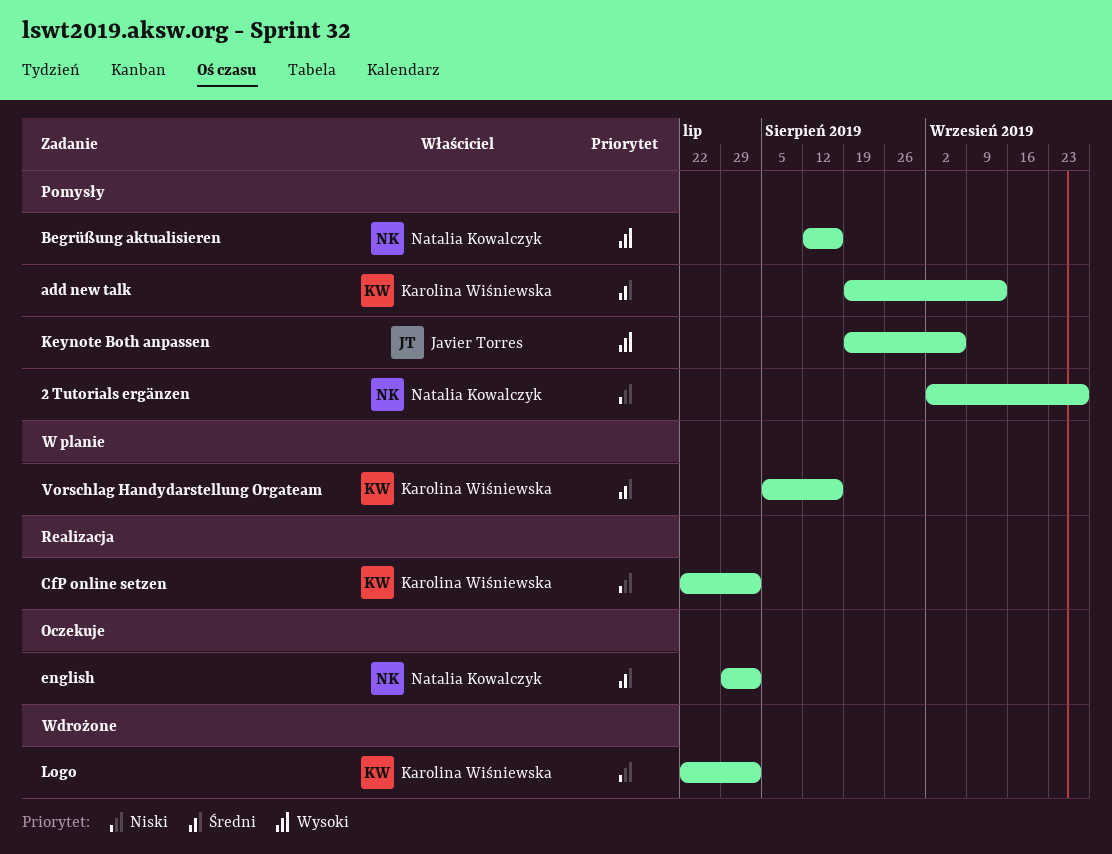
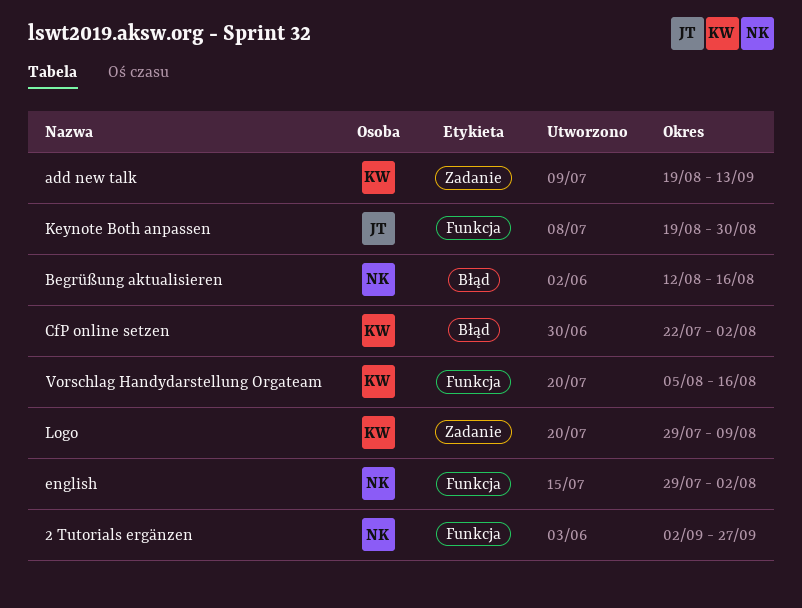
Keynote Both anpassen, due: Sep 6 -> Aug 30
Logo, start: Jul 22 -> Jul 29
Logo, due: Aug 2 -> Aug 9

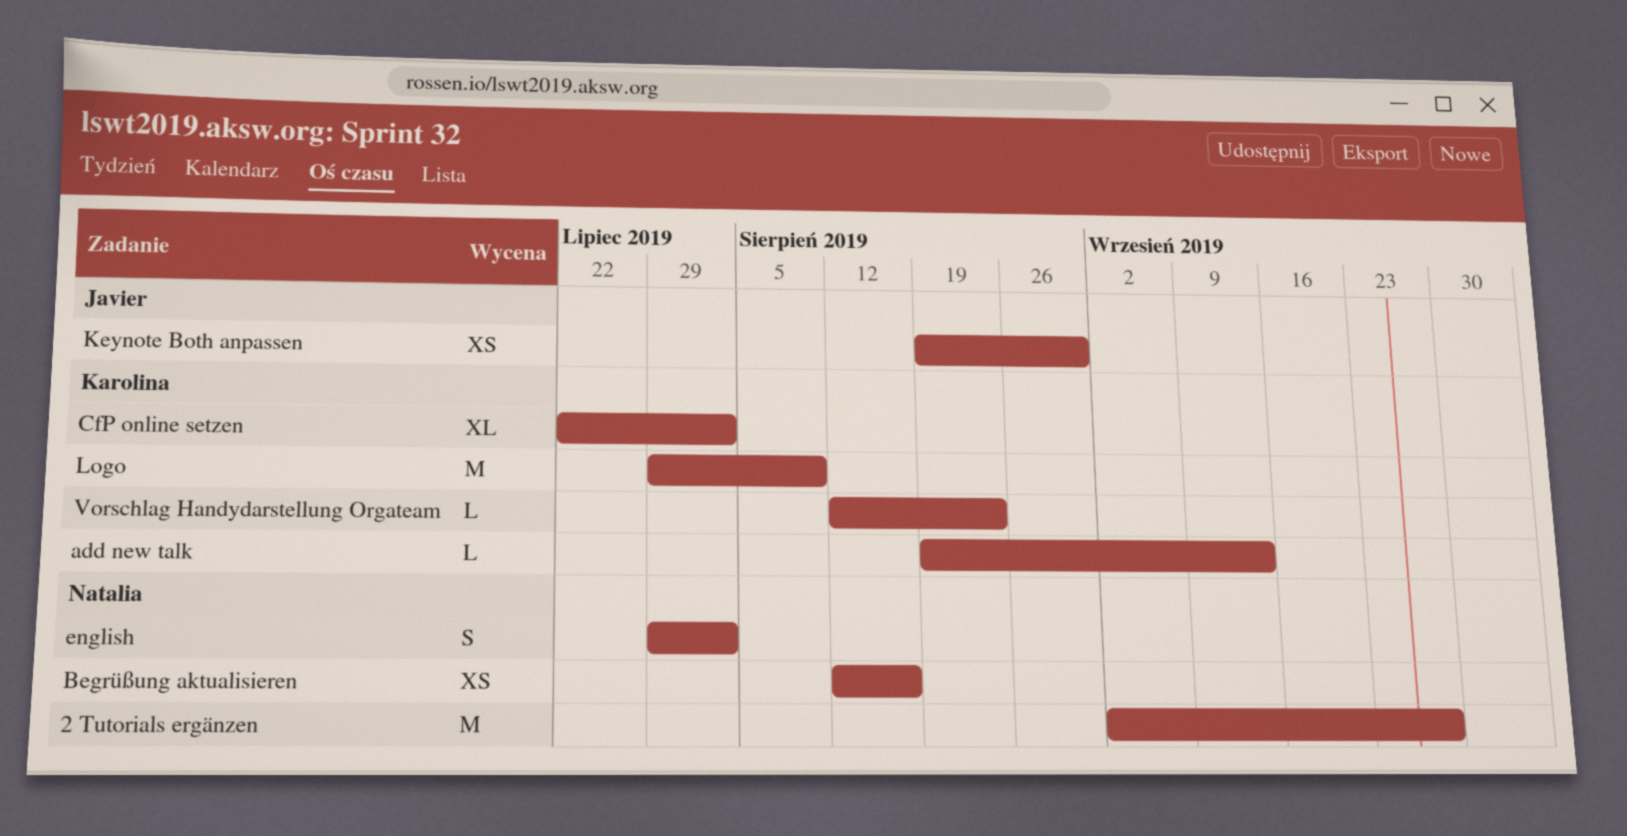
Vorschlag Handydarstellung Orgateam, start: Aug 5 -> Aug 12
Vorschlag Handydarstellung Orgateam, due: Aug 16 -> Aug 23

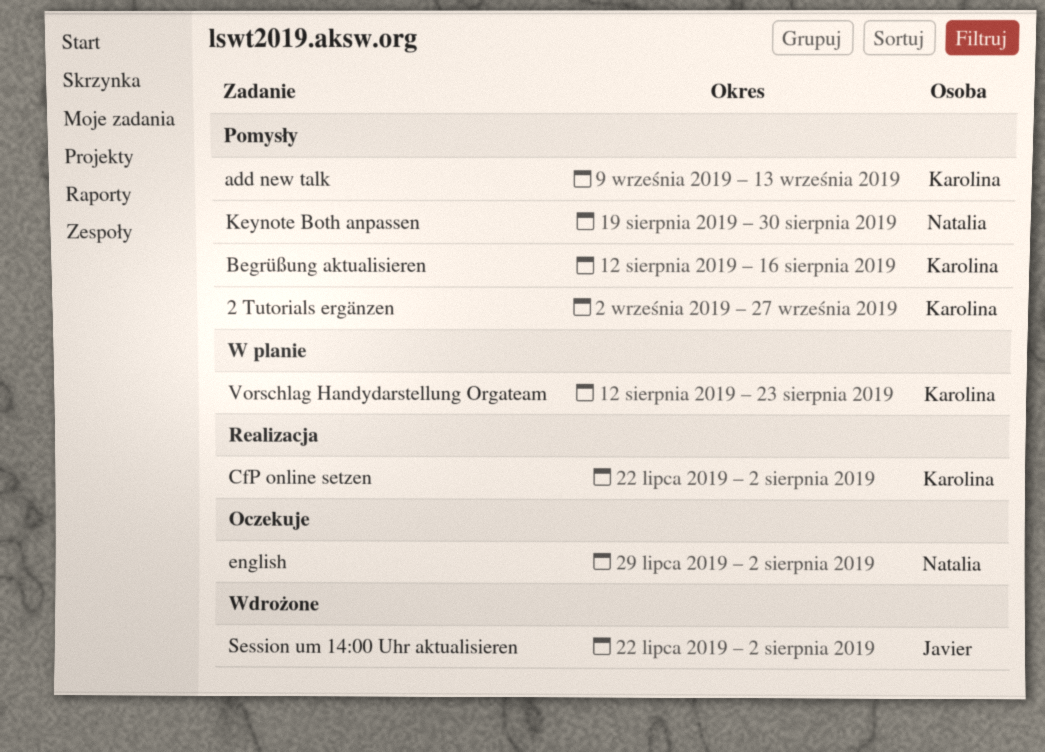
2 Tutorials ergänzen, owner: Natalia -> Karolina
add new talk, start: Aug 19 -> Sep 9
Begrüßung aktualisieren, owner: Natalia -> Karolina
Keynote Both anpassen, owner: Javier -> Natalia
Logo: present -> none
Session um 14:00 Uhr aktualisieren: none -> present

